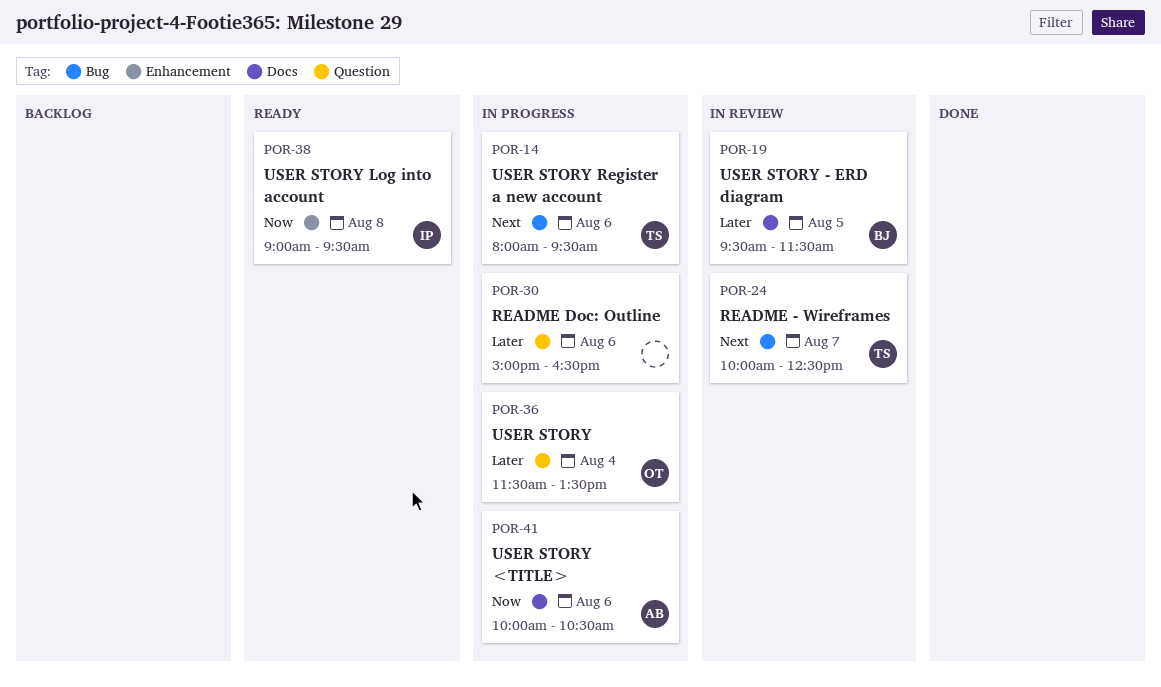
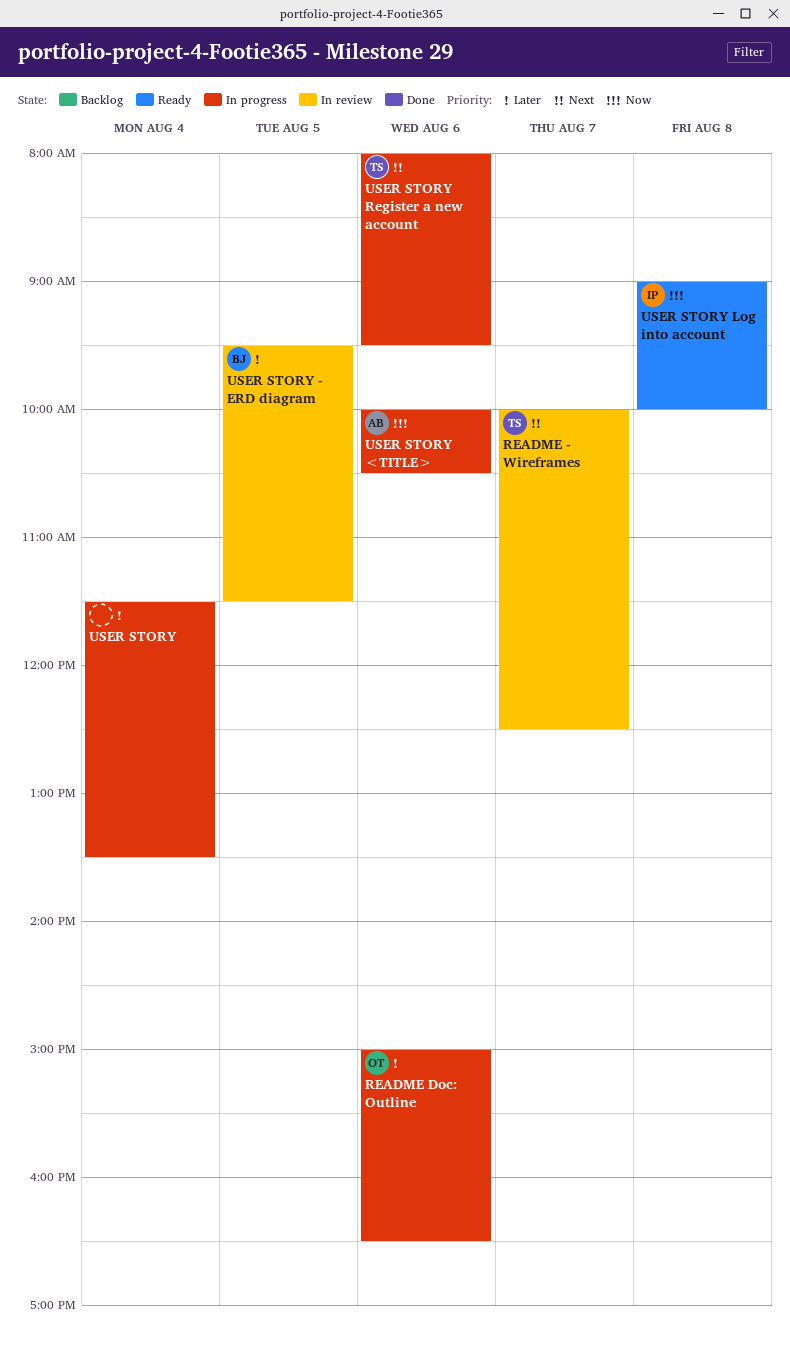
README Doc: Outline, owner: none -> OT
USER STORY, owner: OT -> none
USER STORY Log into account, ends: 09:30 -> 10:00

